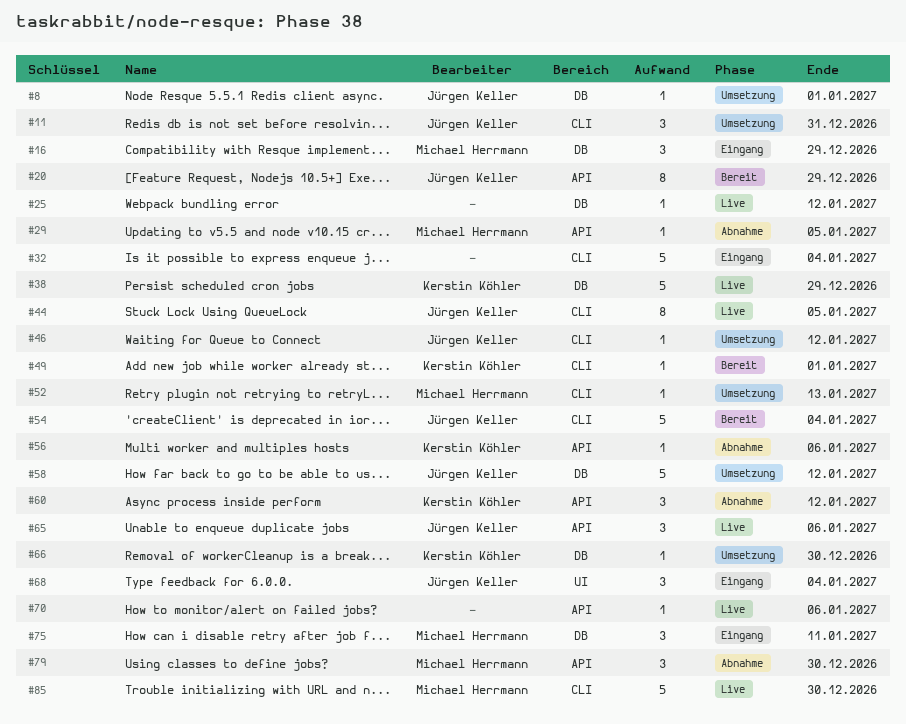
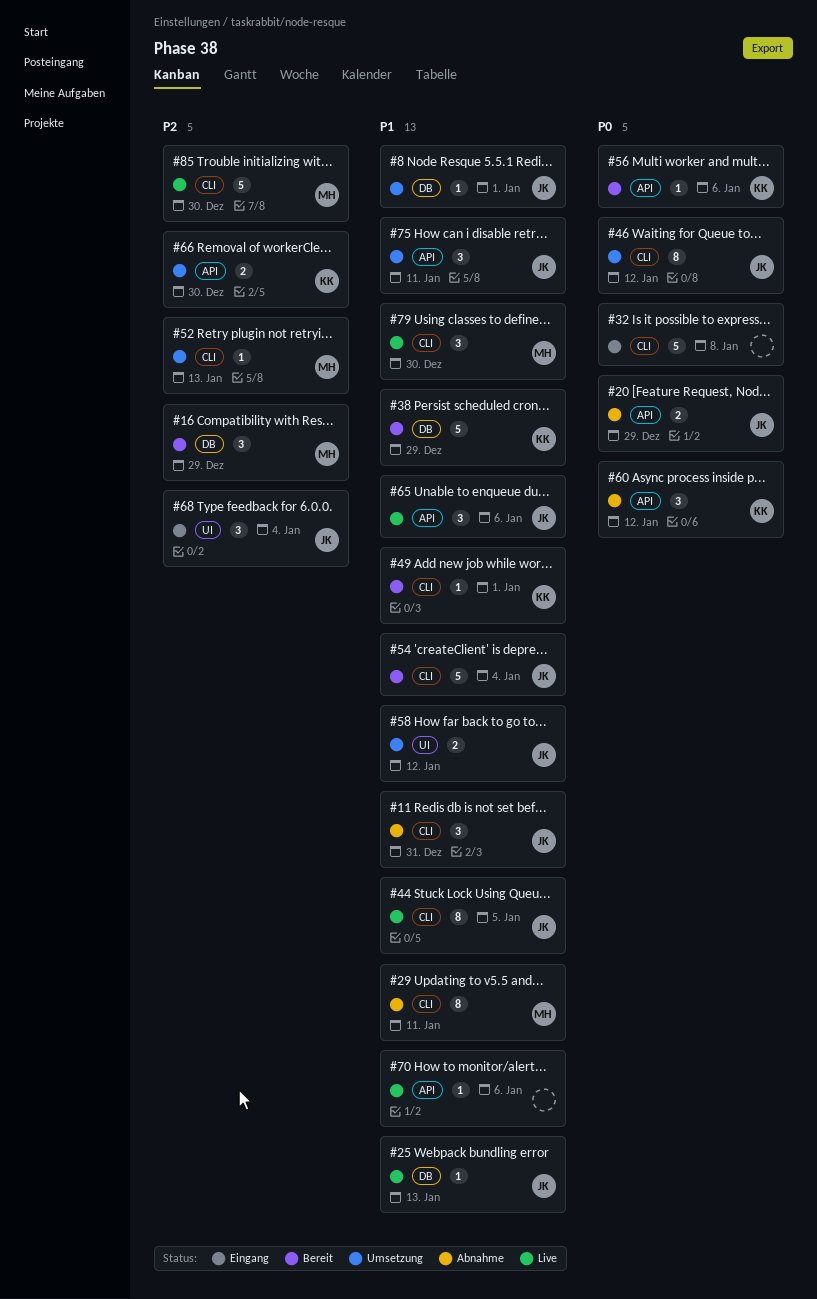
#11, status: Umsetzung -> Abnahme
#16, status: Eingang -> Bereit
#20, status: Bereit -> Abnahme
#20, estimate: 8 -> 2
#25, owner: none -> Jürgen Keller
#25, due: Jan 12 -> Jan 13
#29, label: API -> CLI
#29, estimate: 1 -> 8
#29, due: Jan 5 -> Jan 11
#32, due: Jan 4 -> Jan 8
#38, status: Live -> Bereit
#46, estimate: 1 -> 8
#56, status: Abnahme -> Bereit
#58, label: DB -> UI
#58, estimate: 5 -> 2
#66, label: DB -> API
#66, estimate: 1 -> 2
#75, status: Eingang -> Umsetzung
#75, owner: Michael Herrmann -> Jürgen Keller
#75, label: DB -> API
#79, status: Abnahme -> Live
#79, label: API -> CLI

